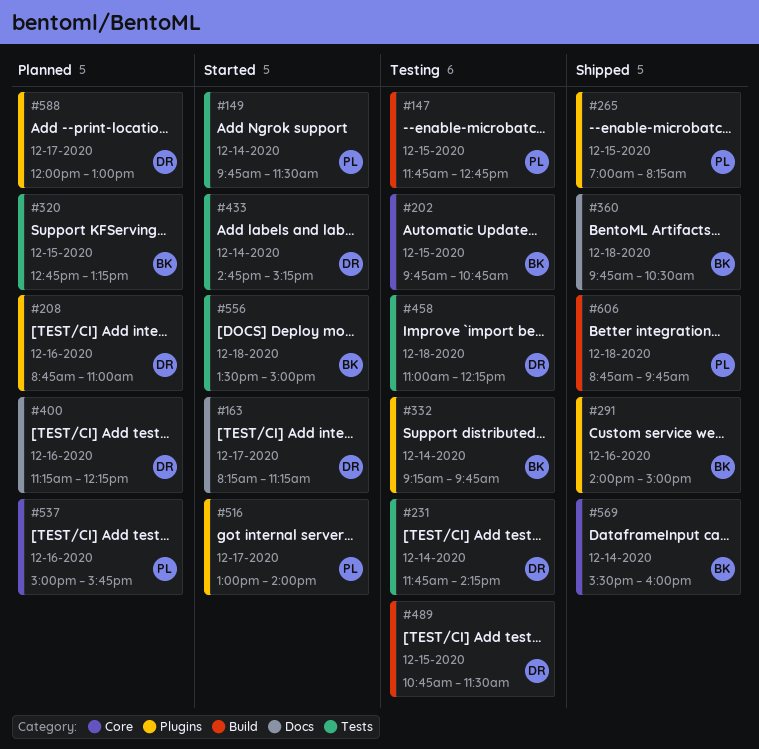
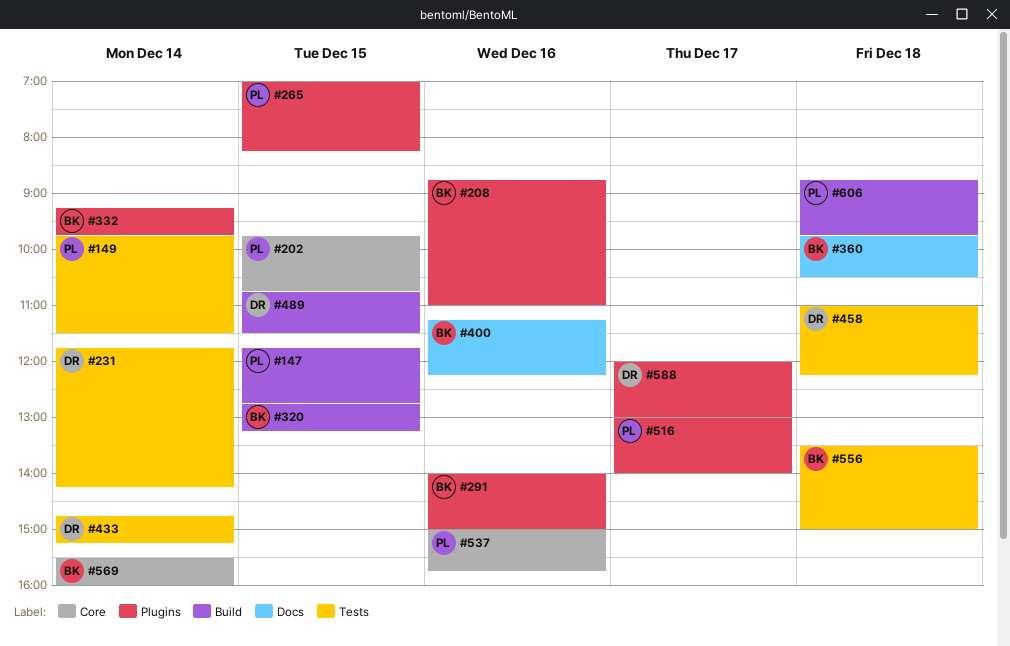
#163: present -> none
#202, owner: BK -> PL
#208, owner: DR -> BK
#320, label: Tests -> Build
#400, owner: DR -> BK

